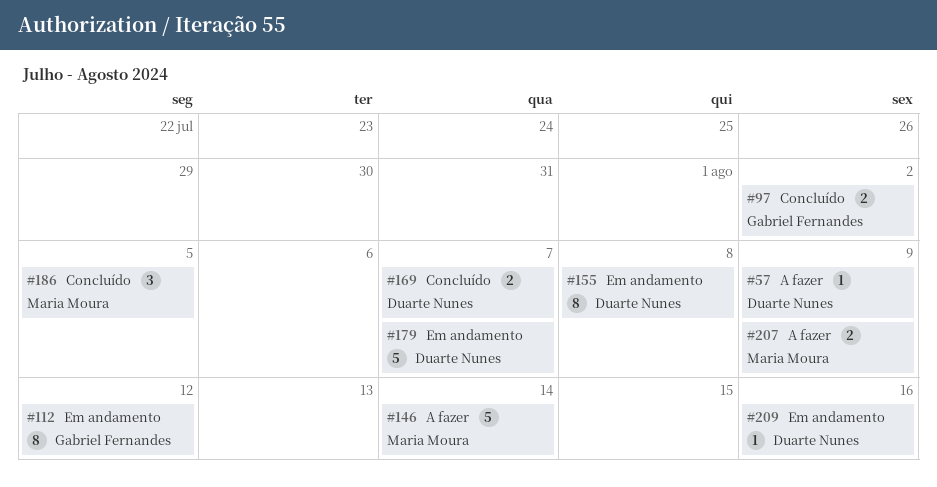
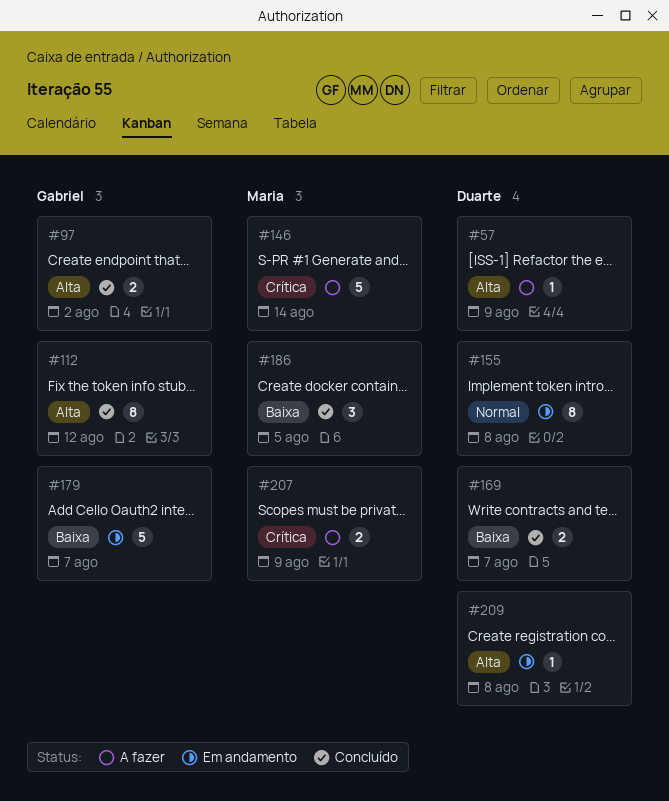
#112, status: Em andamento -> Concluído
#179, owner: Duarte Nunes -> Gabriel Fernandes
#209, due: Aug 16 -> Aug 8

